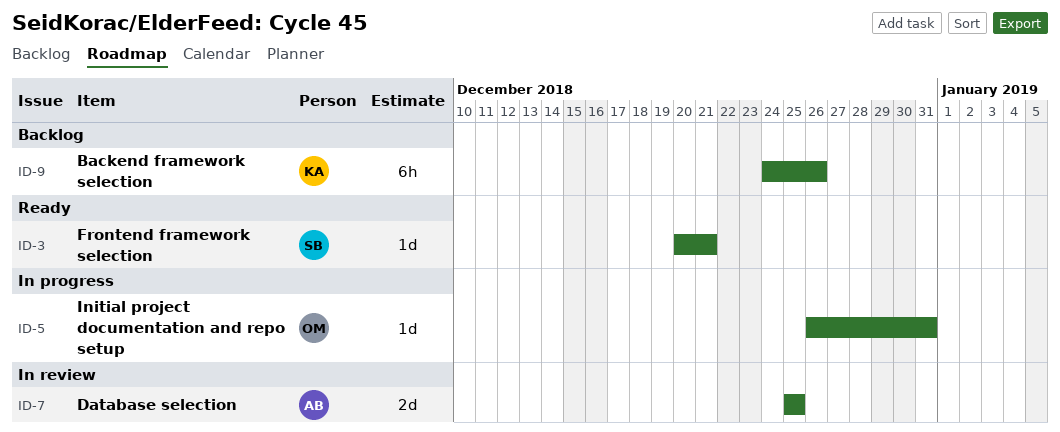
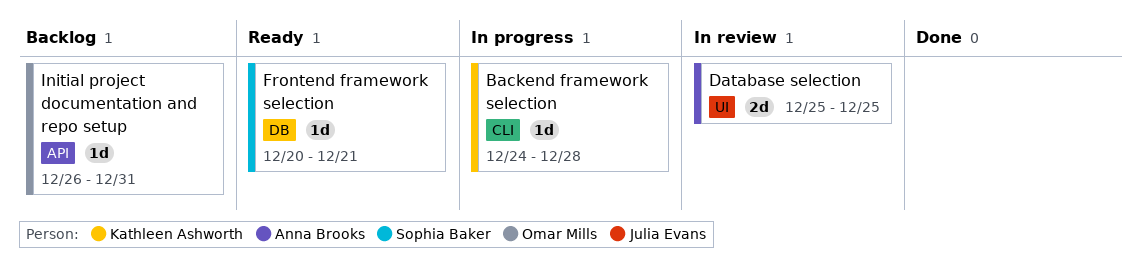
Backend framework selection, status: Backlog -> In progress
Backend framework selection, estimate: 6h -> 1d
Backend framework selection, due: Dec 26 -> Dec 28
Initial project documentation and repo setup, status: In progress -> Backlog

